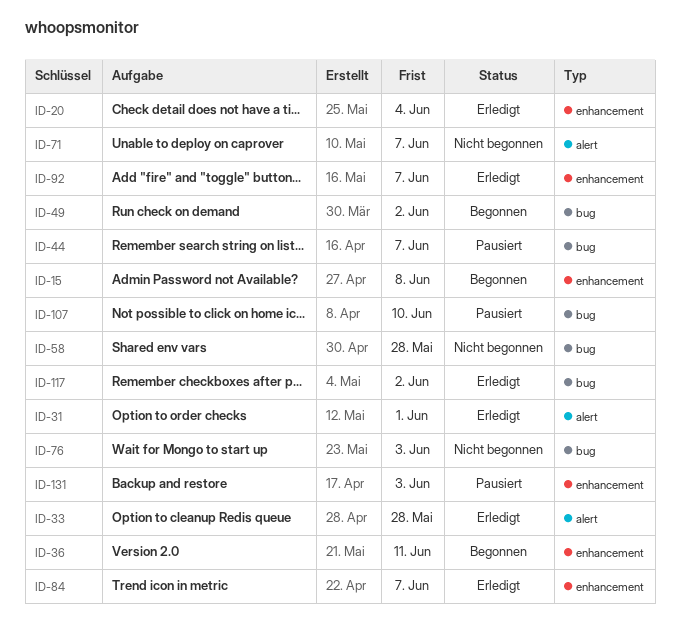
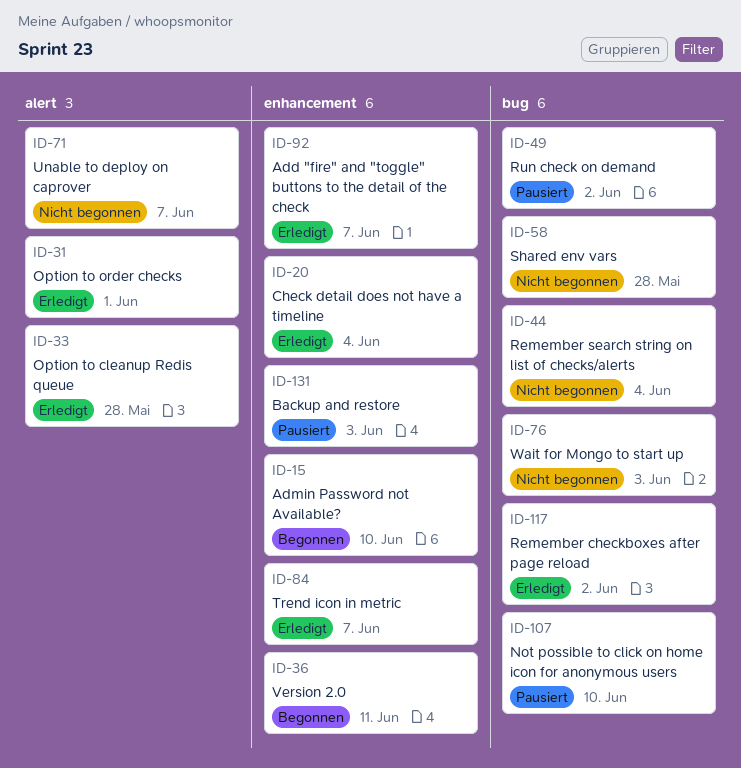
ID-15, due: Jun 8 -> Jun 10
ID-44, status: Pausiert -> Nicht begonnen
ID-44, due: Jun 7 -> Jun 4
ID-49, status: Begonnen -> Pausiert

